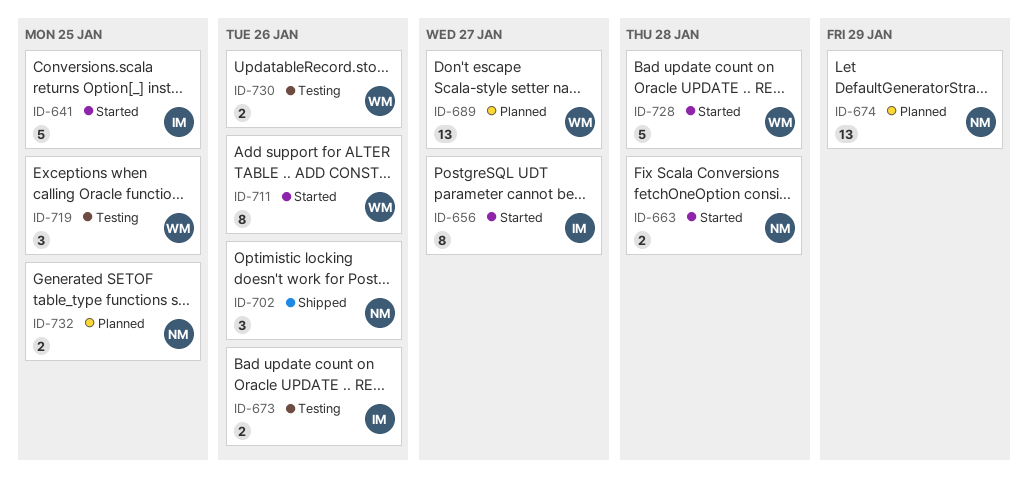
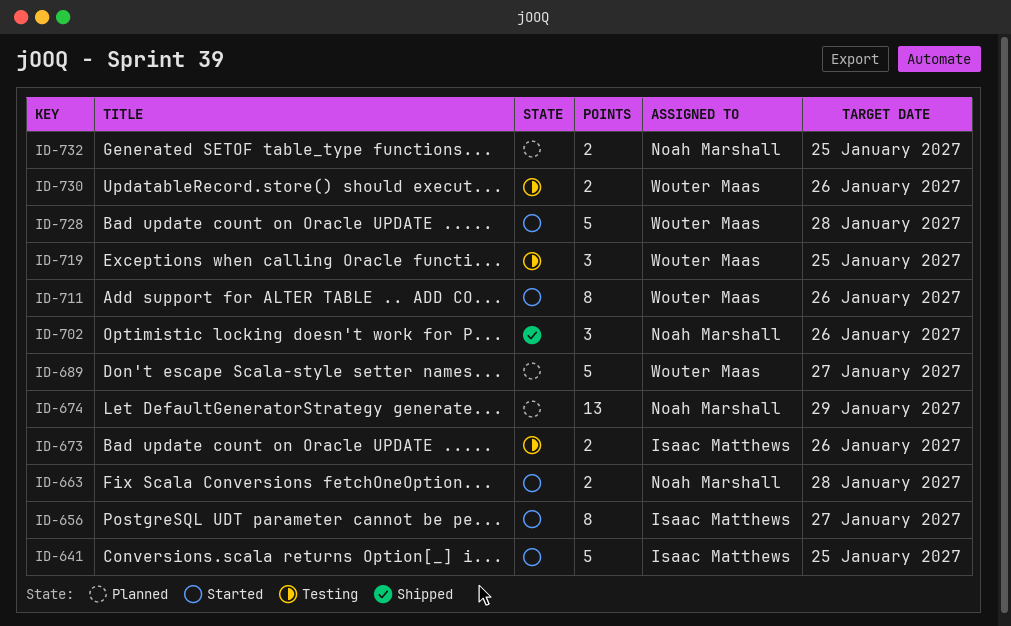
ID-689, estimate: 13 -> 5

